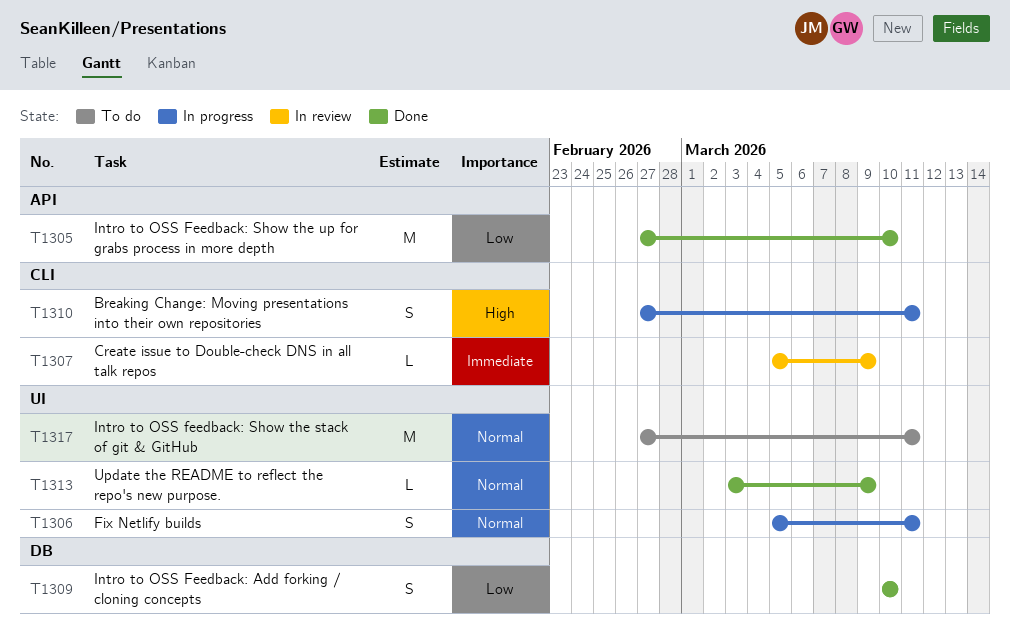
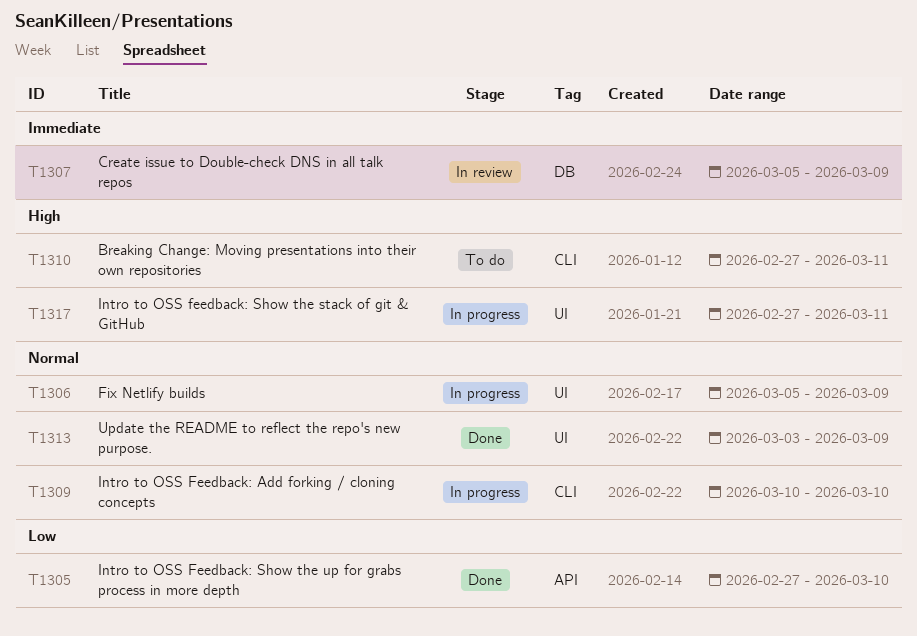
T1306, due: Mar 11 -> Mar 9
T1307, label: CLI -> DB
T1309, status: Done -> In progress
T1309, priority: Low -> Normal
T1309, label: DB -> CLI
T1310, status: In progress -> To do
T1317, status: To do -> In progress
T1317, priority: Normal -> High

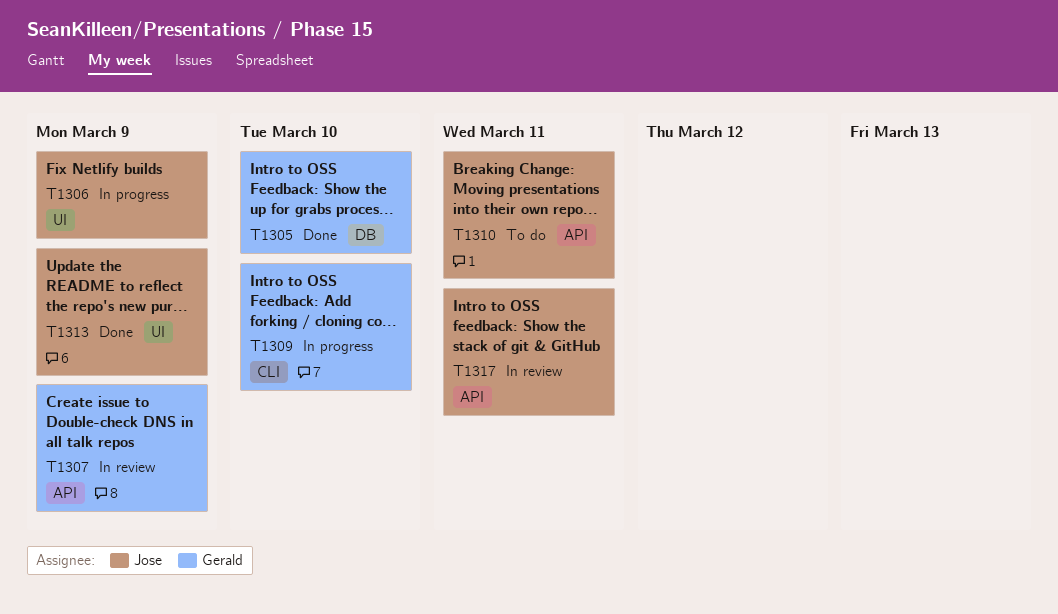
T1305, label: API -> DB
T1307, label: DB -> API
T1310, label: CLI -> API
T1317, status: In progress -> In review
T1317, label: UI -> API

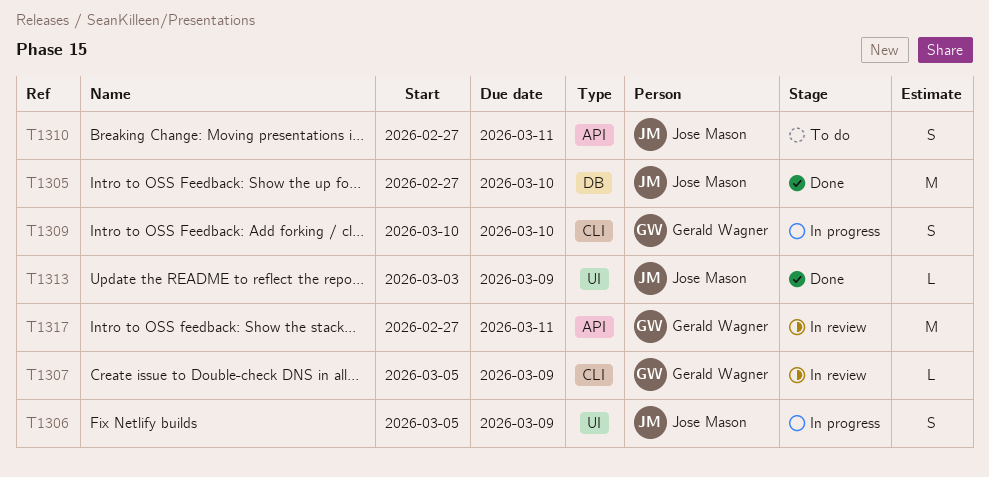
T1305, owner: Gerald Wagner -> Jose Mason
T1307, label: API -> CLI
T1317, owner: Jose Mason -> Gerald Wagner

